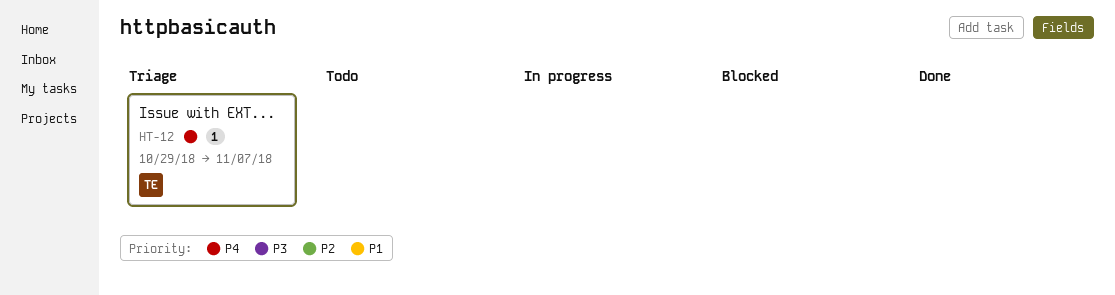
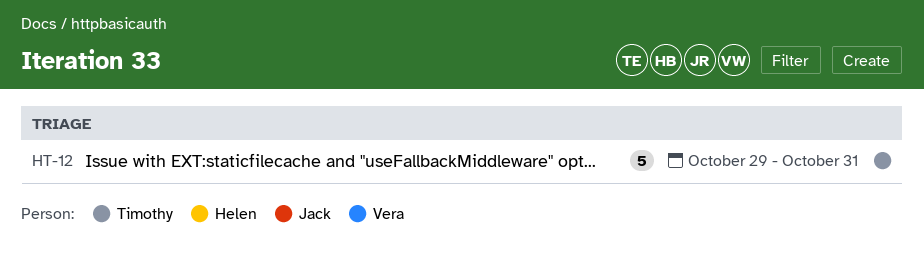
HT-12, estimate: 1 -> 5
HT-12, due: Nov 7 -> Oct 31

